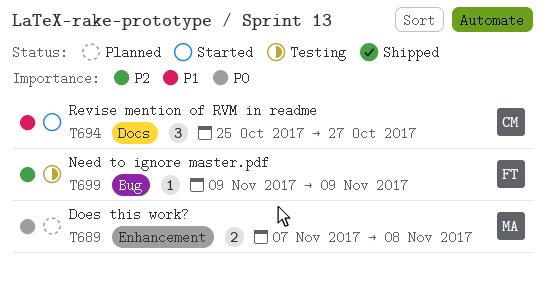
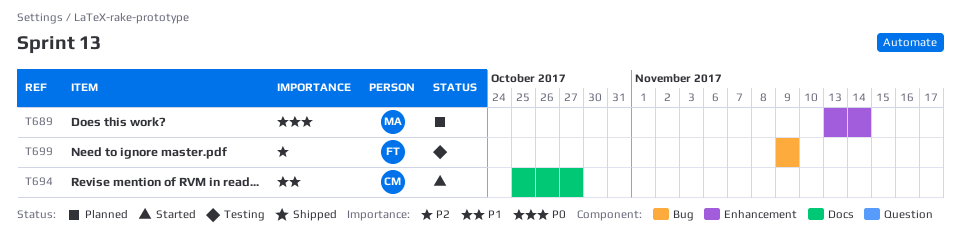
T689, start: Nov 7 -> Nov 13
T689, due: Nov 8 -> Nov 14

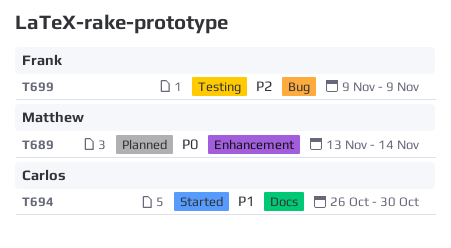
T694, start: Oct 25 -> Oct 26
T694, due: Oct 27 -> Oct 30

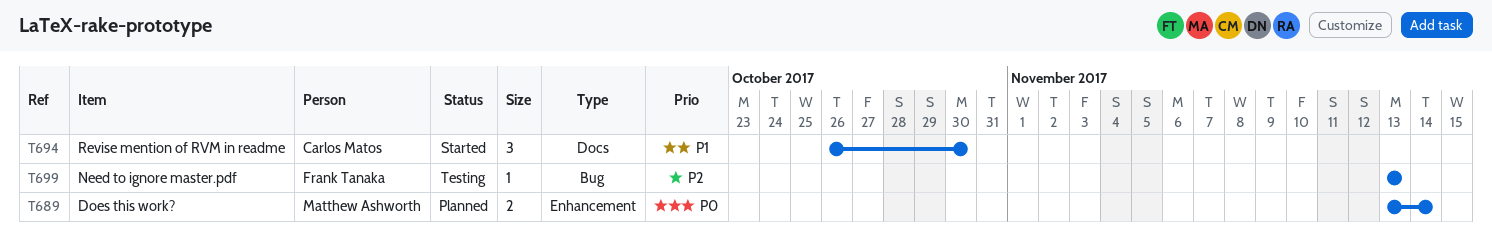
T699, start: Nov 9 -> Nov 13
T699, due: Nov 9 -> Nov 13

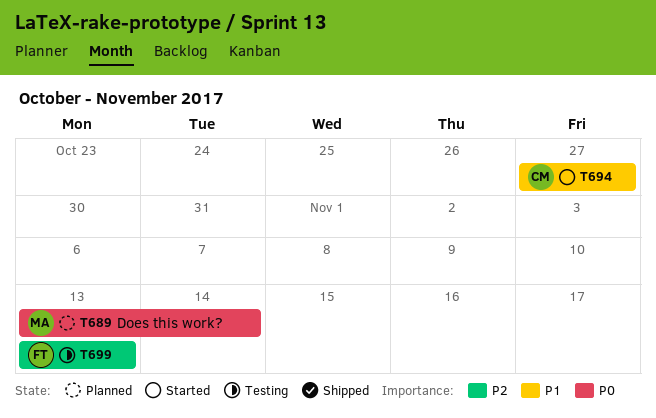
T694, start: Oct 26 -> Oct 27
T694, due: Oct 30 -> Oct 27

